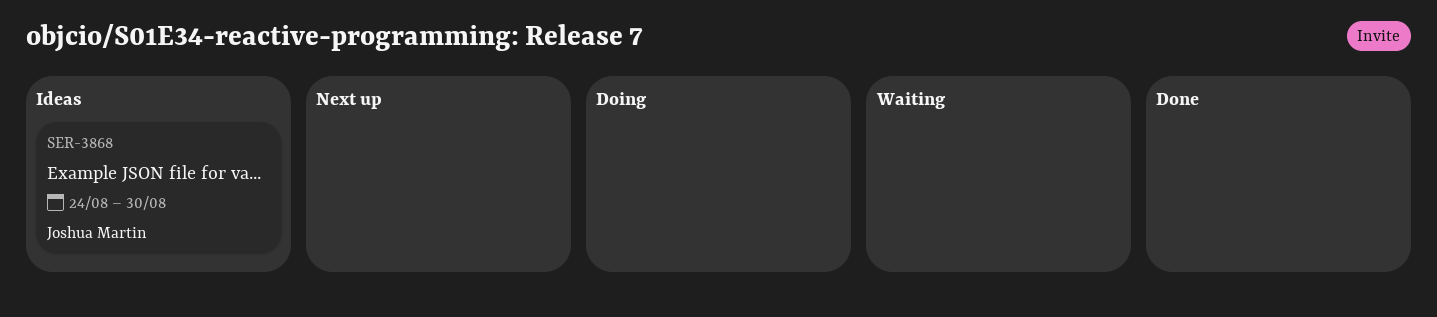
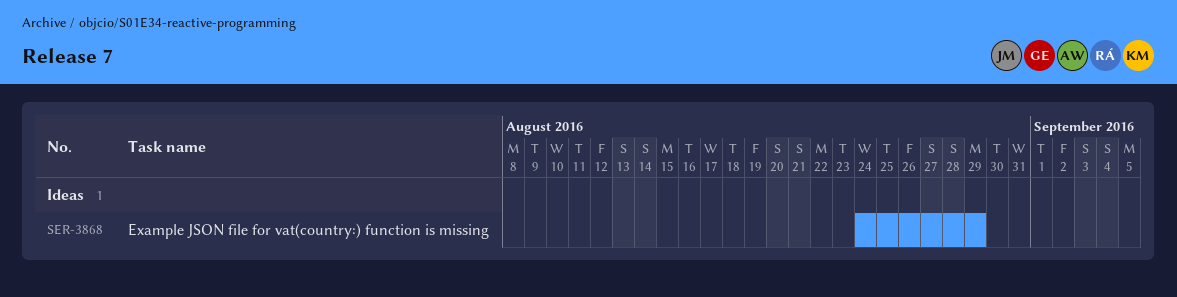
SER-3868, due: Aug 30 -> Aug 29

